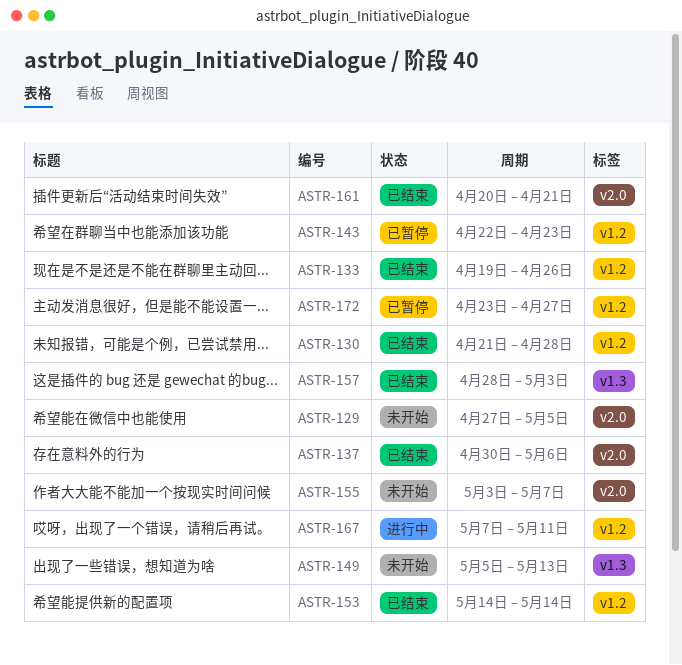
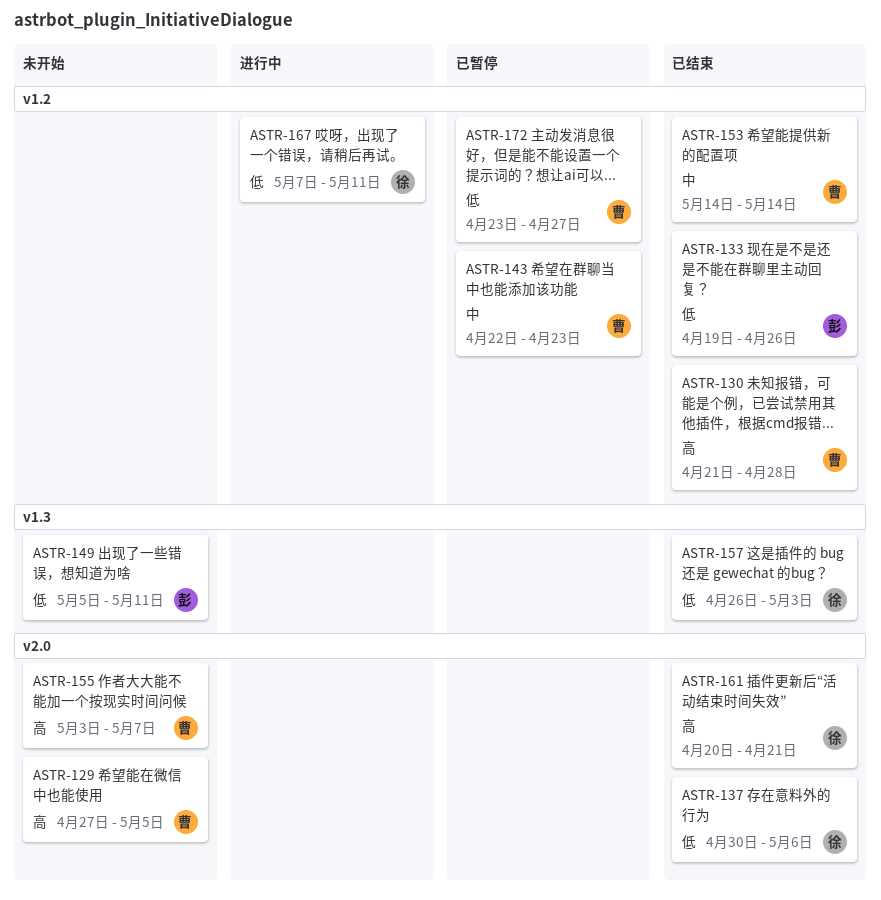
ASTR-149, due: May 13 -> May 11
ASTR-157, start: Apr 28 -> Apr 26

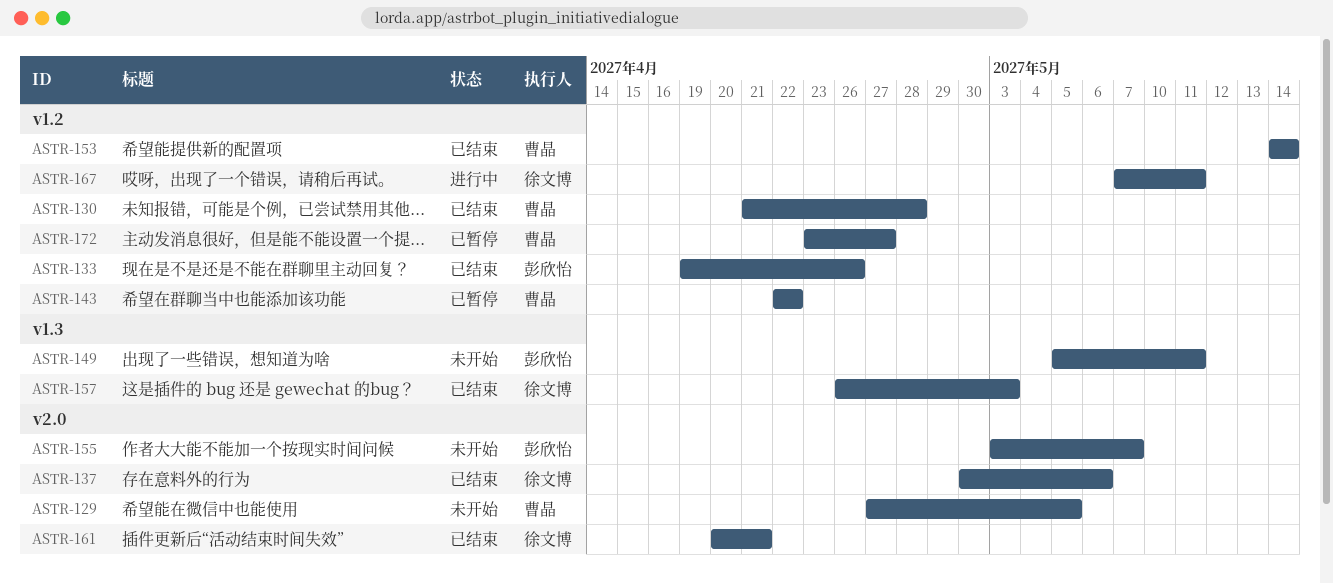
ASTR-143, due: Apr 23 -> Apr 22
ASTR-155, owner: 曹晶 -> 彭欣怡

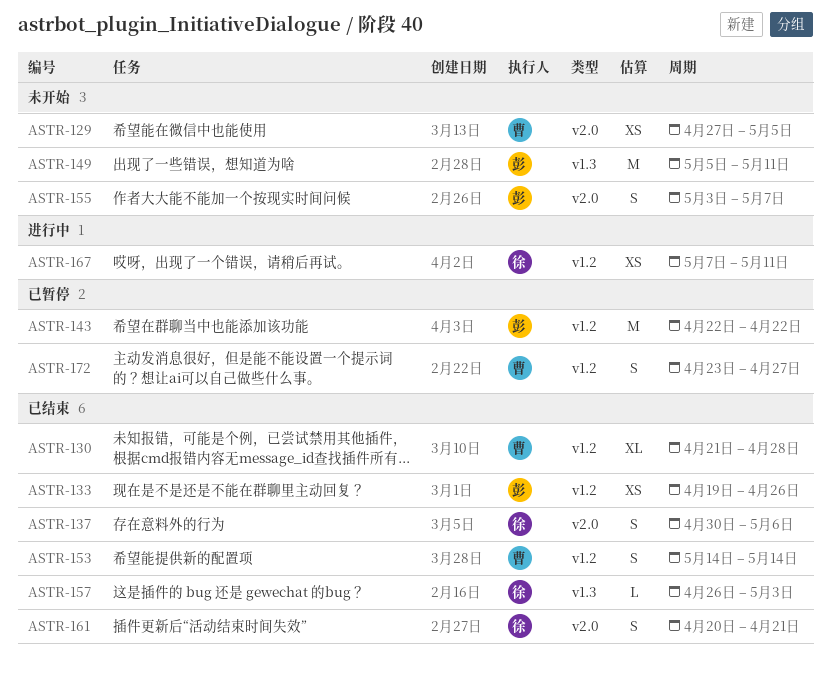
ASTR-143, owner: 曹晶 -> 彭欣怡

